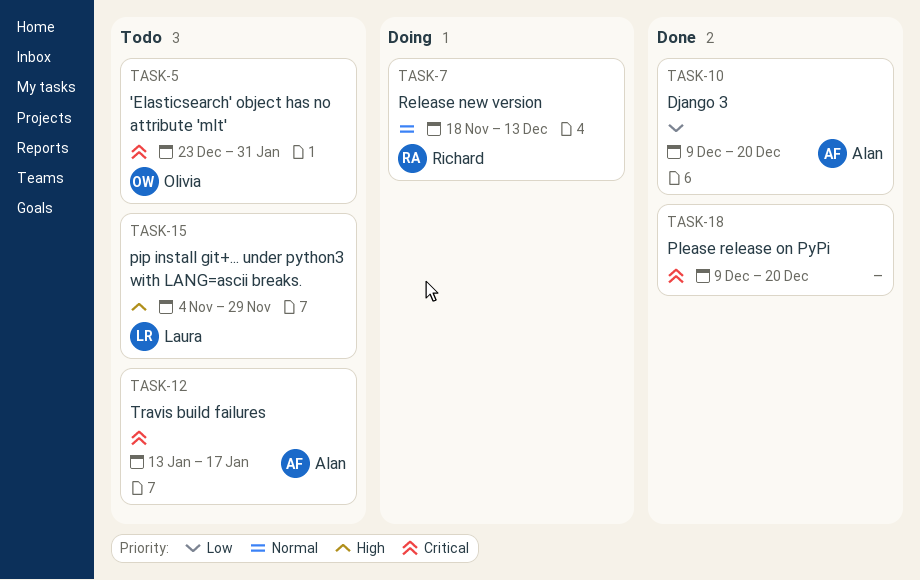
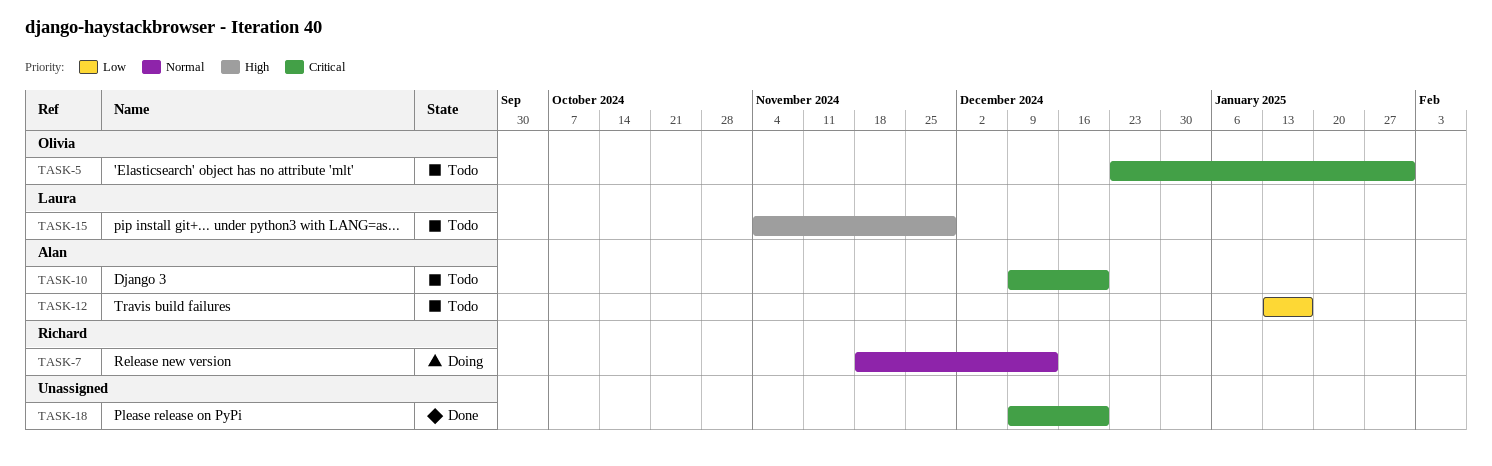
TASK-10, status: Done -> Todo
TASK-10, priority: Low -> Critical
TASK-12, priority: Critical -> Low

